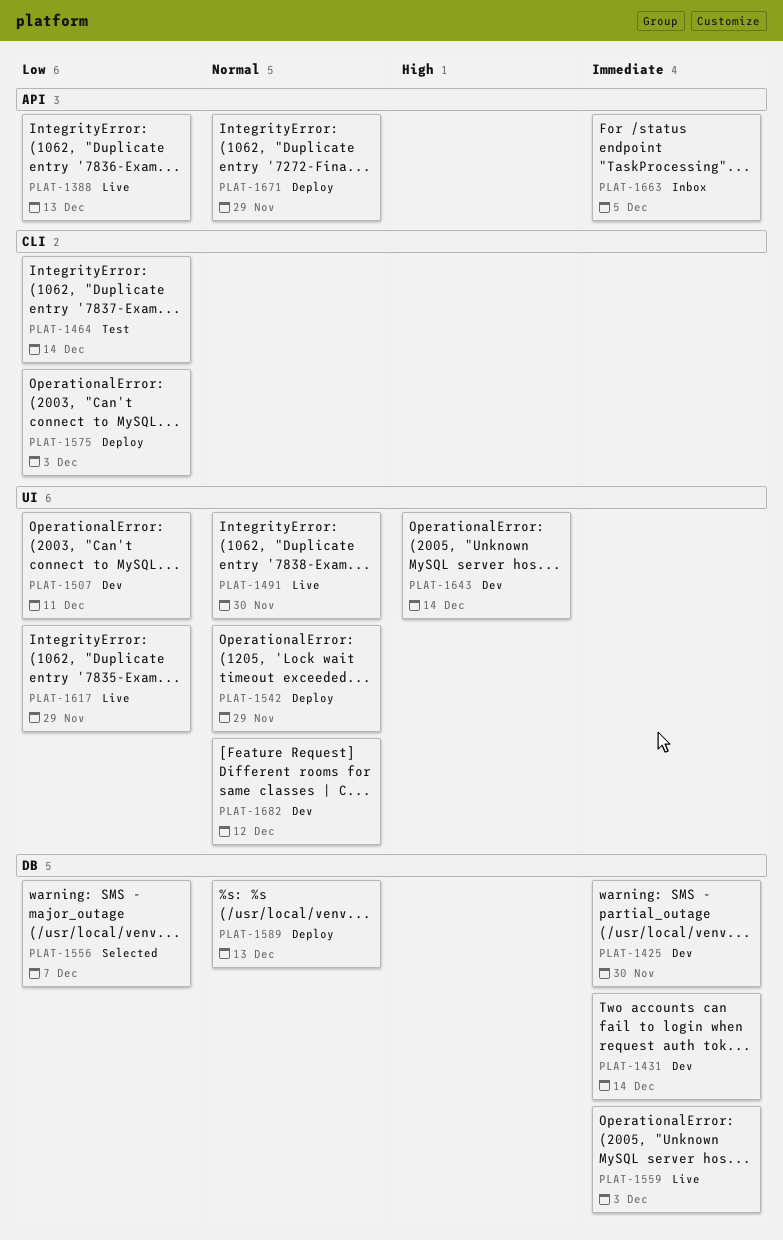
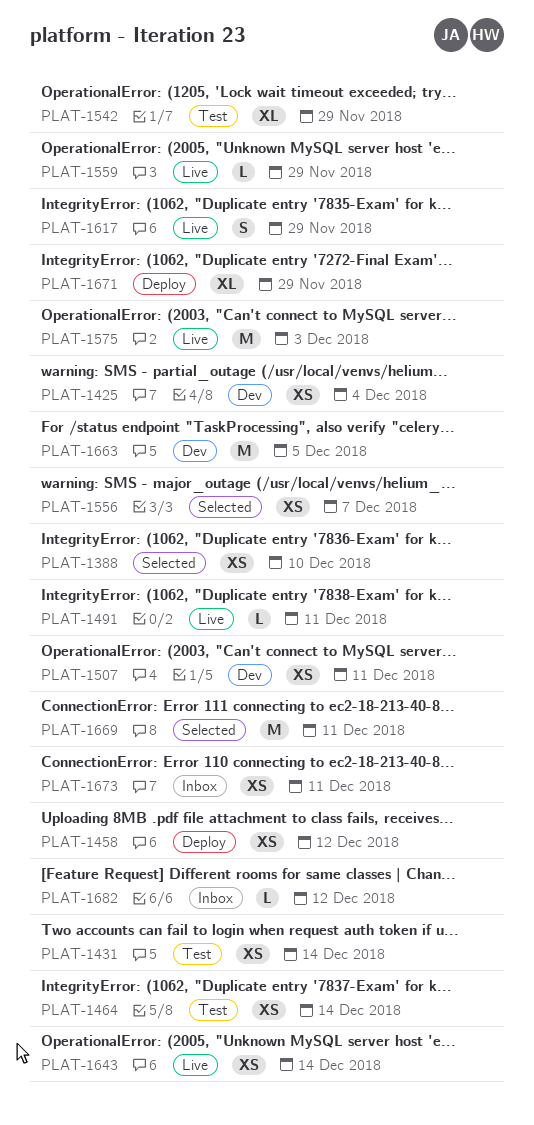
PLAT-1388, status: Live -> Selected
PLAT-1388, due: Dec 13 -> Dec 10
PLAT-1425, due: Nov 30 -> Dec 4
PLAT-1431, status: Dev -> Test
PLAT-1458: none -> present
PLAT-1491, due: Nov 30 -> Dec 11
PLAT-1542, status: Deploy -> Test
PLAT-1559, due: Dec 3 -> Nov 29
PLAT-1575, status: Deploy -> Live
PLAT-1589: present -> none
PLAT-1643, status: Dev -> Live
PLAT-1663, status: Inbox -> Dev
PLAT-1669: none -> present
PLAT-1673: none -> present
PLAT-1682, status: Dev -> Inbox

